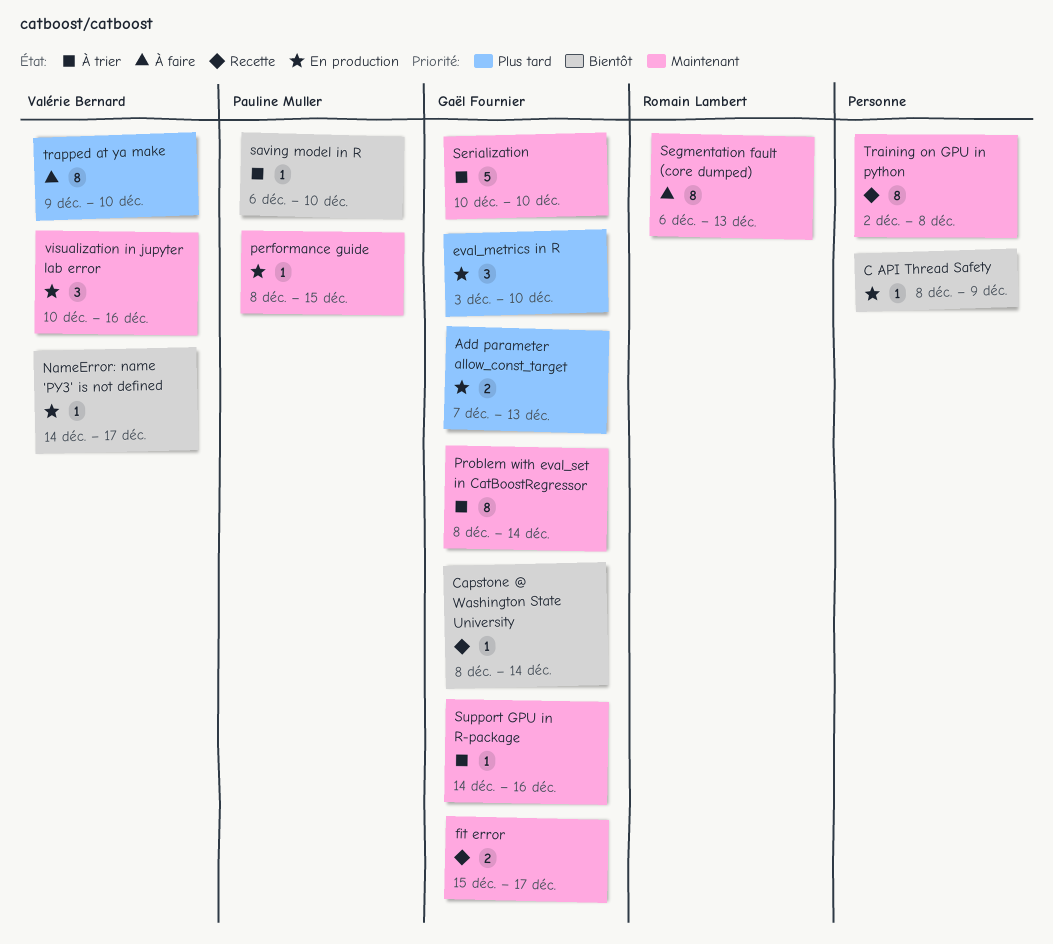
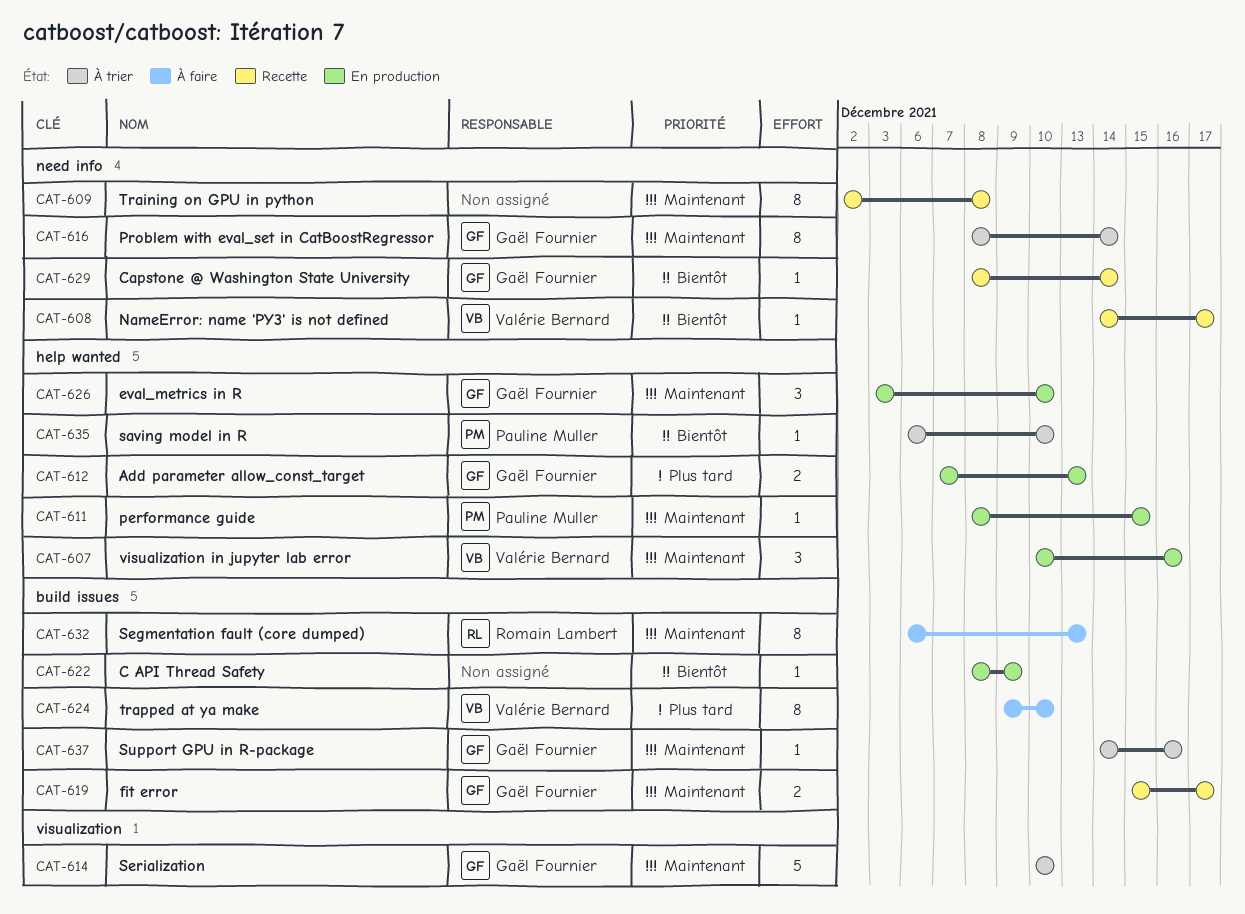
eval_metrics in R, priority: Plus tard -> Maintenant
NameError: name 'PY3' is not defined, status: En production -> Recette

